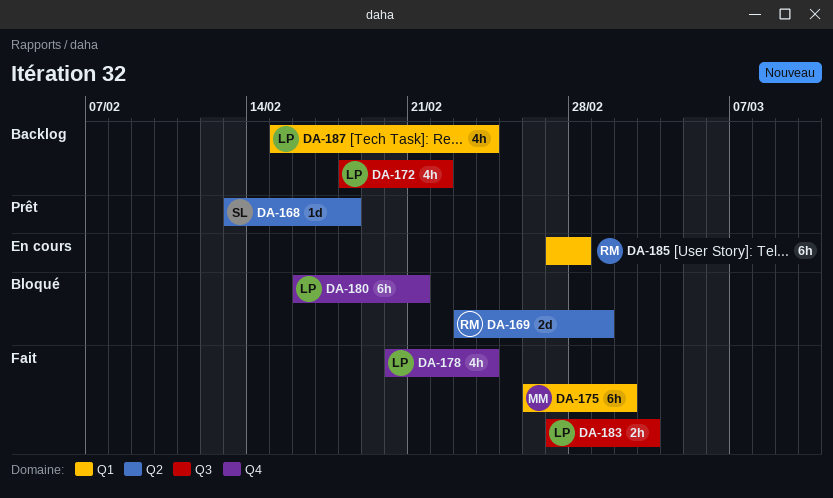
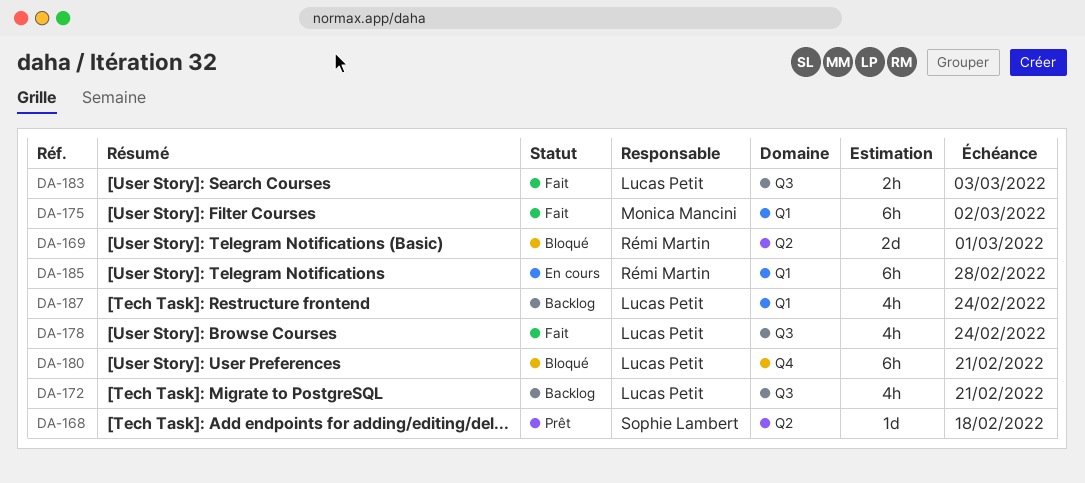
DA-172, due: Feb 22 -> Feb 21
DA-178, label: Q4 -> Q3

